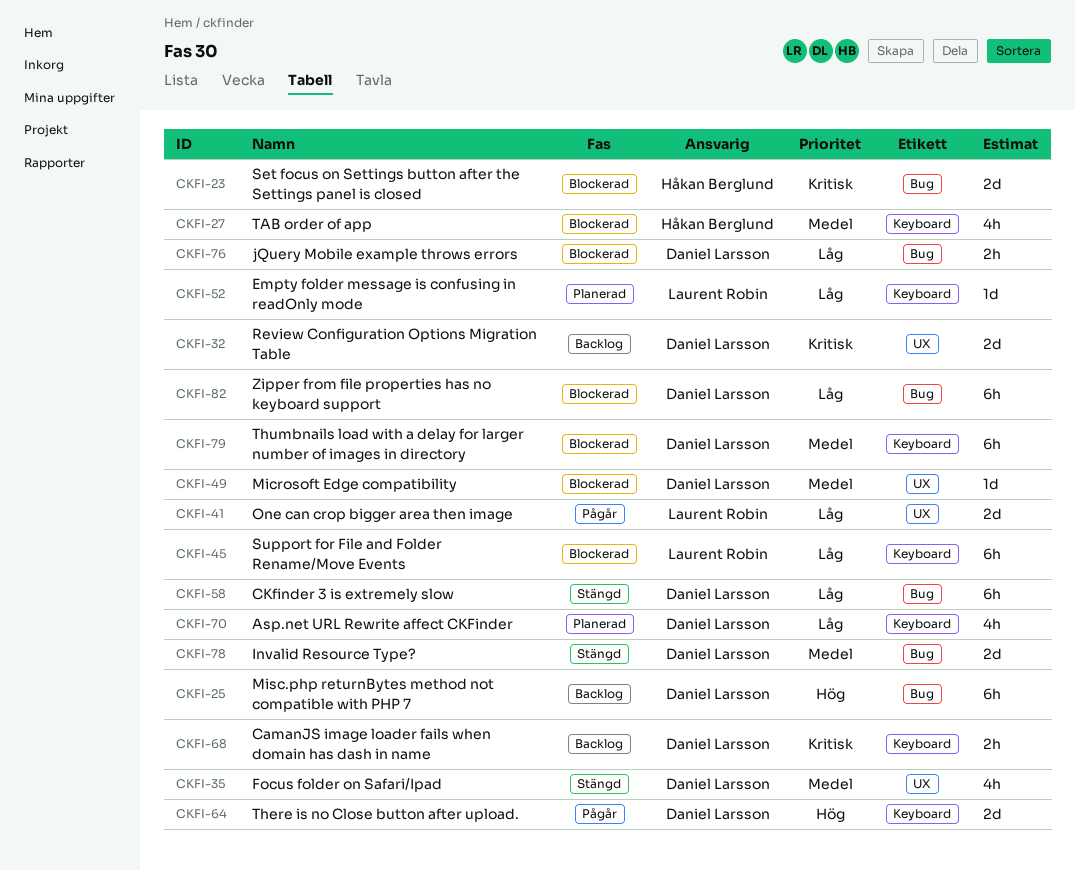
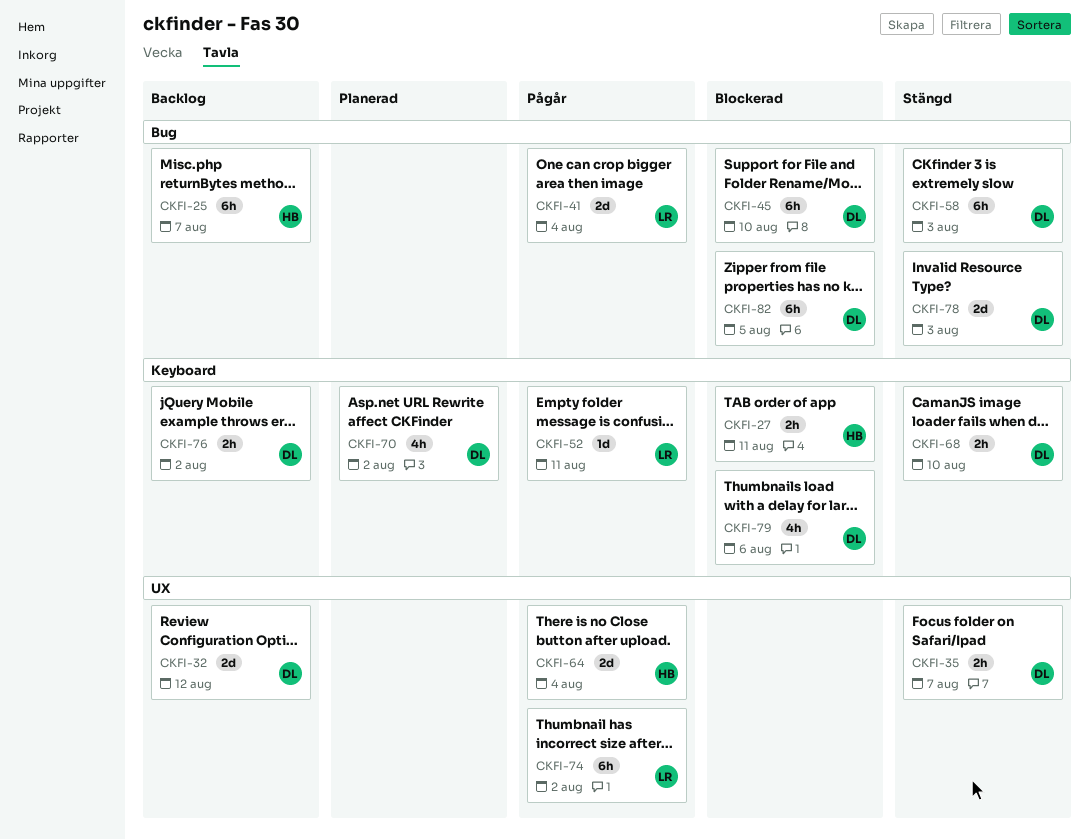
CKFI-23: present -> none
CKFI-25, owner: Daniel Larsson -> Håkan Berglund
CKFI-27, estimate: 4h -> 2h
CKFI-35, estimate: 4h -> 2h
CKFI-41, label: UX -> Bug
CKFI-45, owner: Laurent Robin -> Daniel Larsson
CKFI-45, label: Keyboard -> Bug
CKFI-49: present -> none
CKFI-52, status: Planerad -> Pågår
CKFI-64, owner: Daniel Larsson -> Håkan Berglund
CKFI-64, label: Keyboard -> UX
CKFI-68, status: Backlog -> Stängd
CKFI-74: none -> present
CKFI-76, status: Blockerad -> Backlog
CKFI-76, label: Bug -> Keyboard
CKFI-79, estimate: 6h -> 4h

